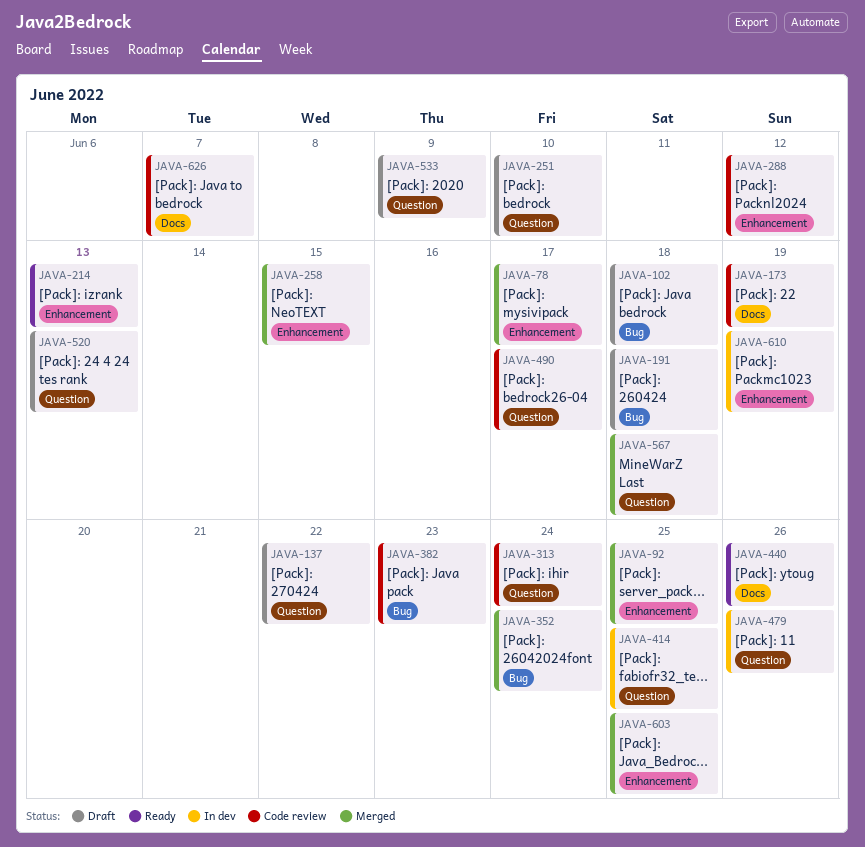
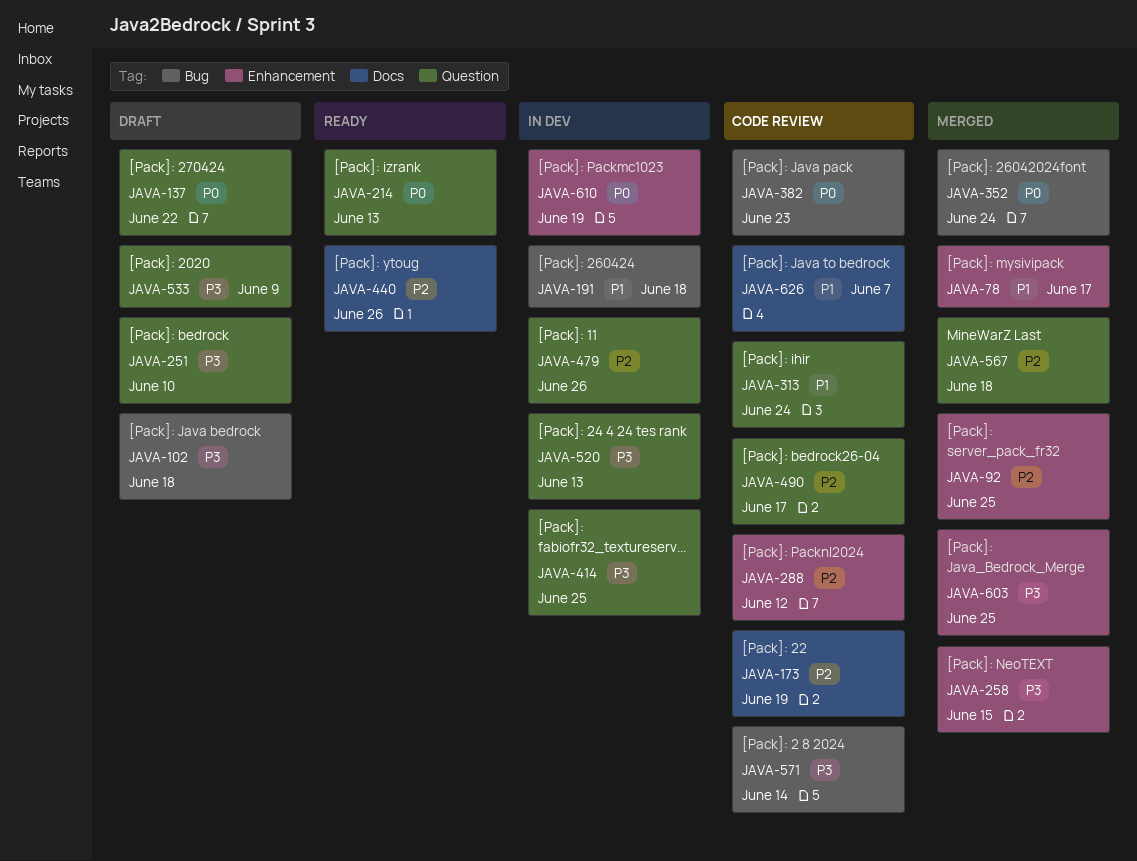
JAVA-191, status: Draft -> In dev
JAVA-214, label: Enhancement -> Question
JAVA-520, status: Draft -> In dev
JAVA-571: none -> present

